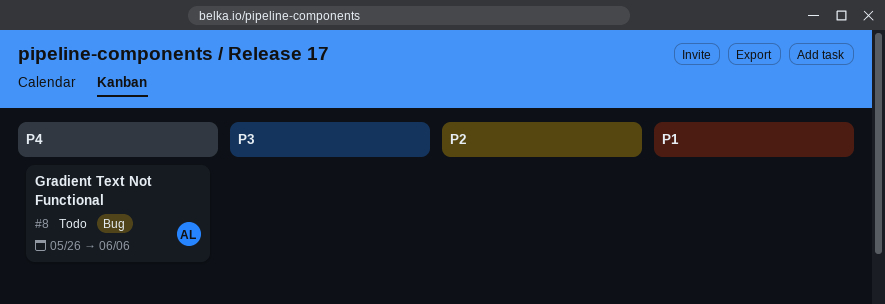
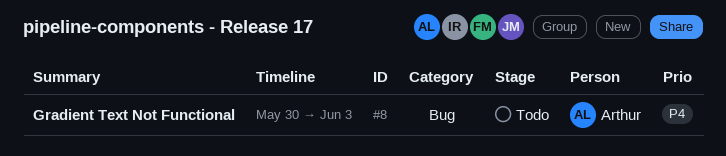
#8, start: May 26 -> May 30
#8, due: Jun 6 -> Jun 3

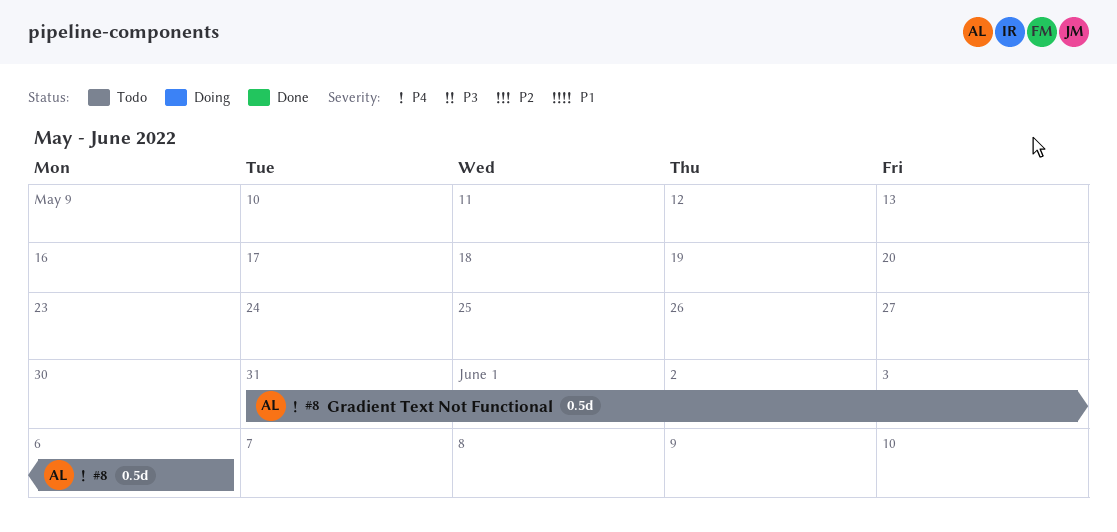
#8, start: May 30 -> May 31
#8, due: Jun 3 -> Jun 6

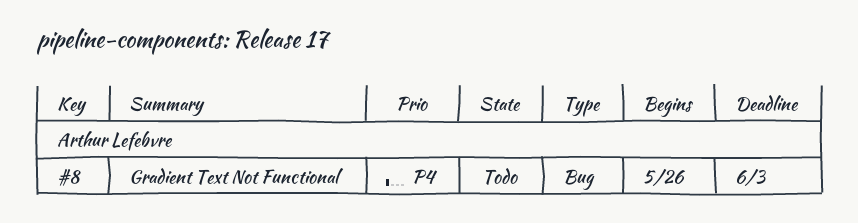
#8, start: May 31 -> May 26
#8, due: Jun 6 -> Jun 3

